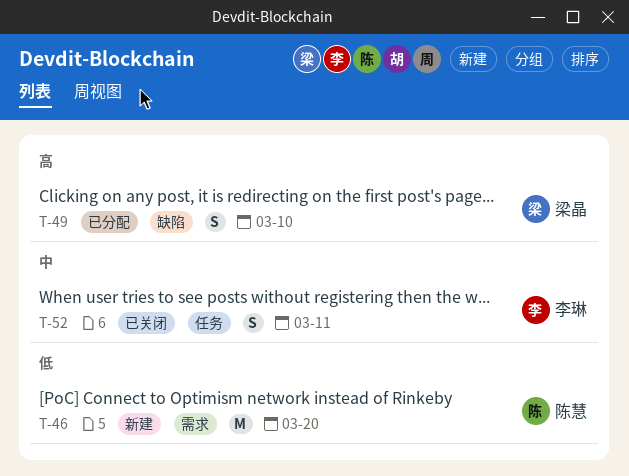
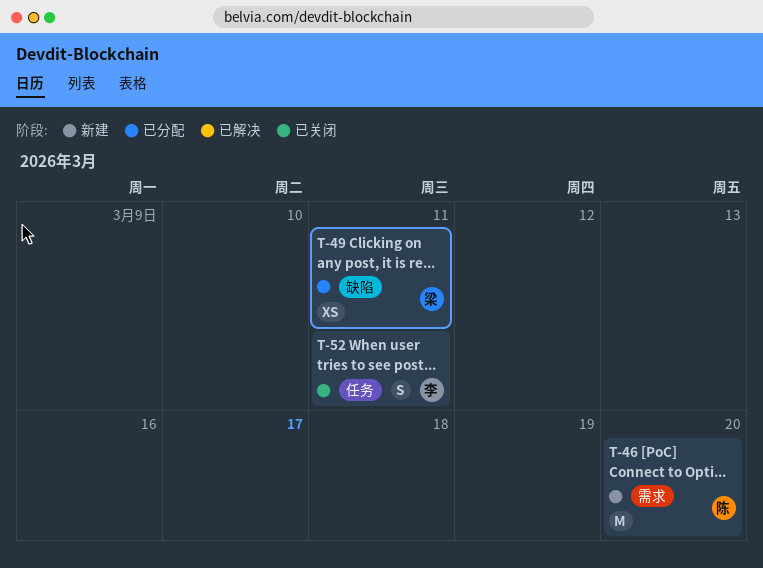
T-49, estimate: S -> XS
T-49, due: Mar 10 -> Mar 11

